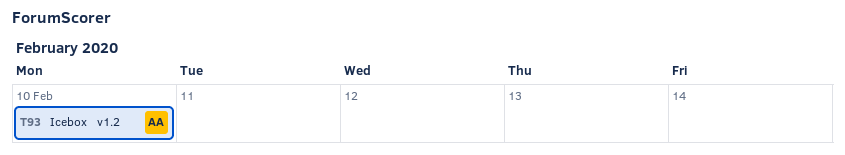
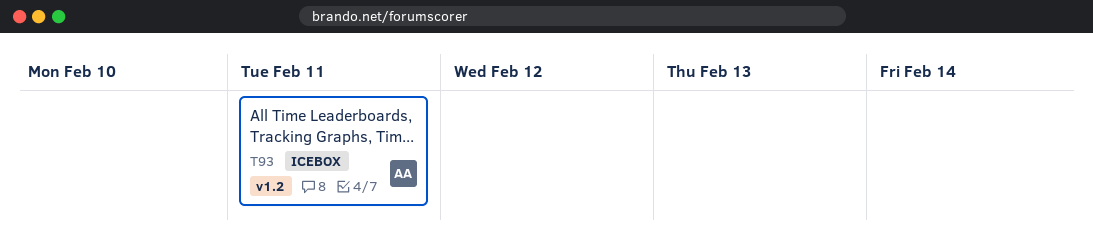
T93, due: Feb 10 -> Feb 11

